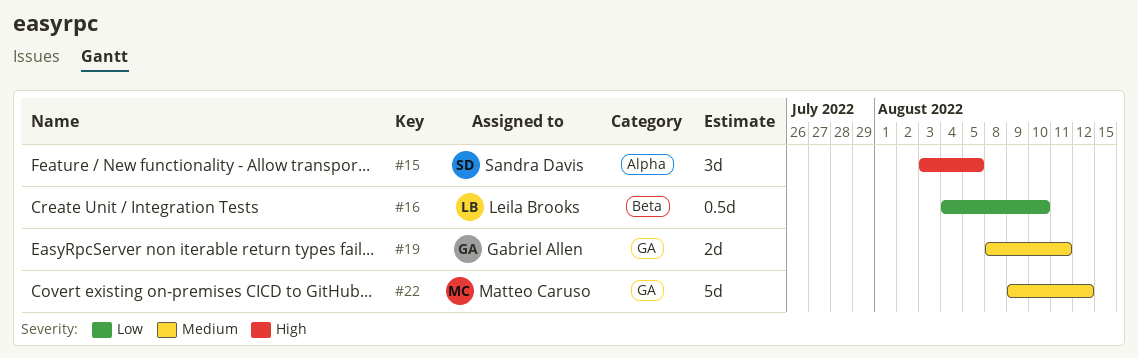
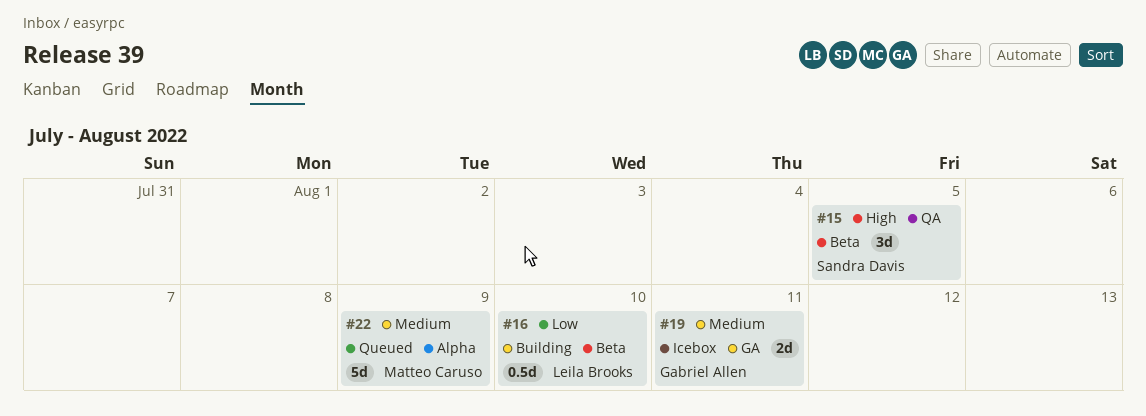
#15, label: Alpha -> Beta
#22, label: GA -> Alpha
#22, due: Aug 12 -> Aug 9

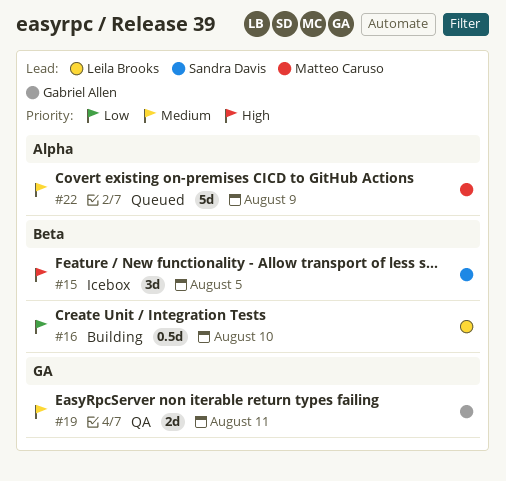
#15, status: QA -> Icebox
#19, status: Icebox -> QA

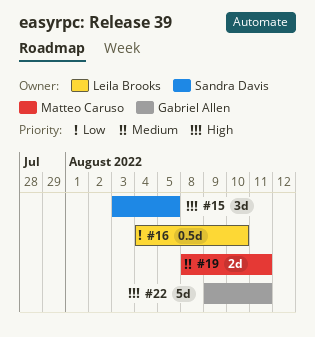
#19, owner: Gabriel Allen -> Matteo Caruso
#22, owner: Matteo Caruso -> Gabriel Allen
#22, priority: Medium -> High
#22, due: Aug 9 -> Aug 11

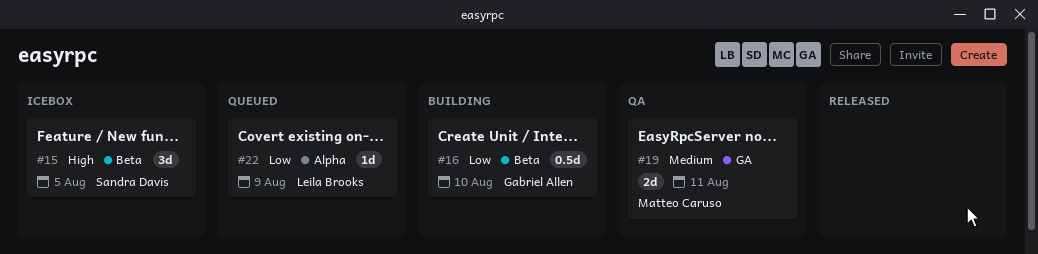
#16, owner: Leila Brooks -> Gabriel Allen
#22, owner: Gabriel Allen -> Leila Brooks
#22, priority: High -> Low
#22, estimate: 5d -> 1d
#22, due: Aug 11 -> Aug 9

